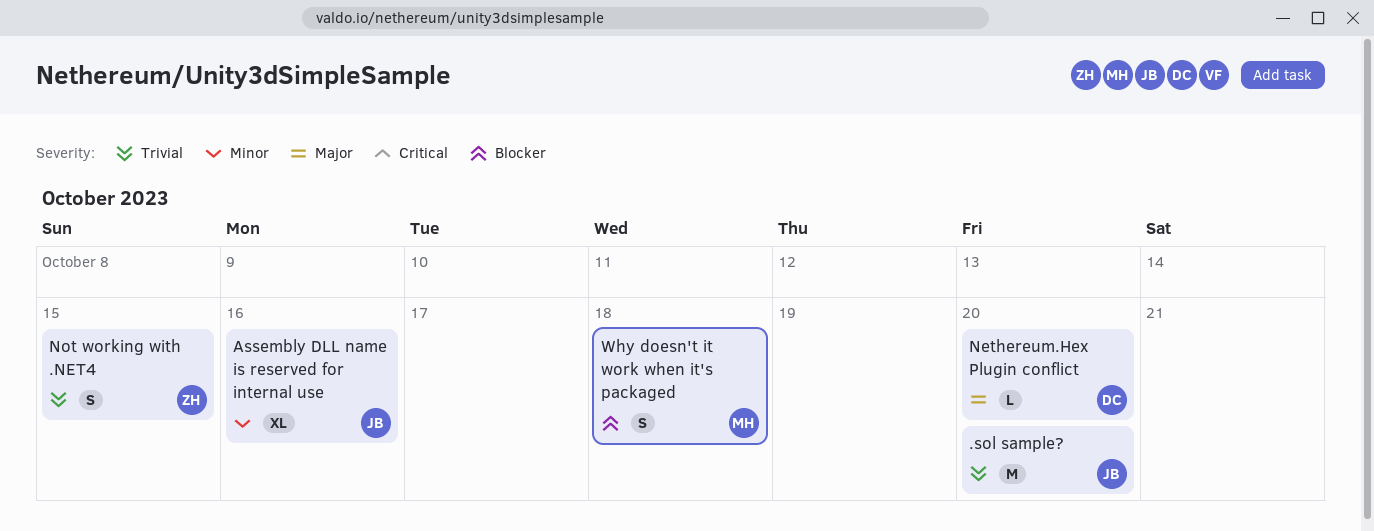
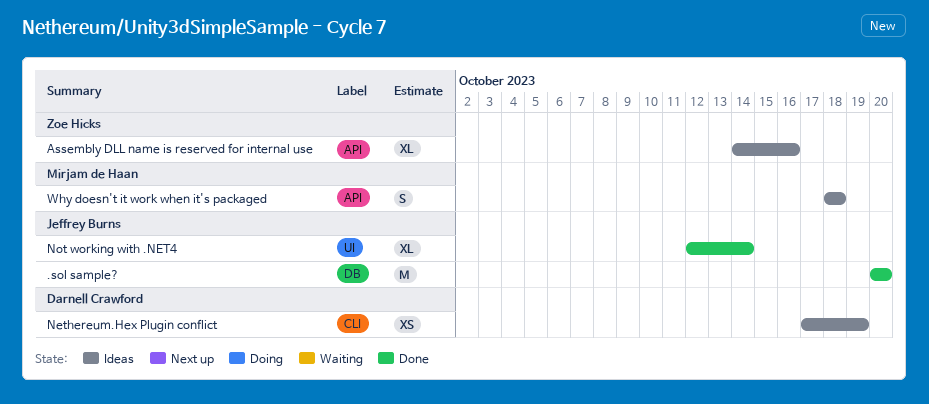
Assembly DLL name is reserved for internal use, owner: Jeffrey Burns -> Zoe Hicks
Nethereum.Hex Plugin conflict, estimate: L -> XS
Nethereum.Hex Plugin conflict, due: Oct 20 -> Oct 19
Not working with .NET4, owner: Zoe Hicks -> Jeffrey Burns
Not working with .NET4, estimate: S -> XL
Not working with .NET4, due: Oct 15 -> Oct 14

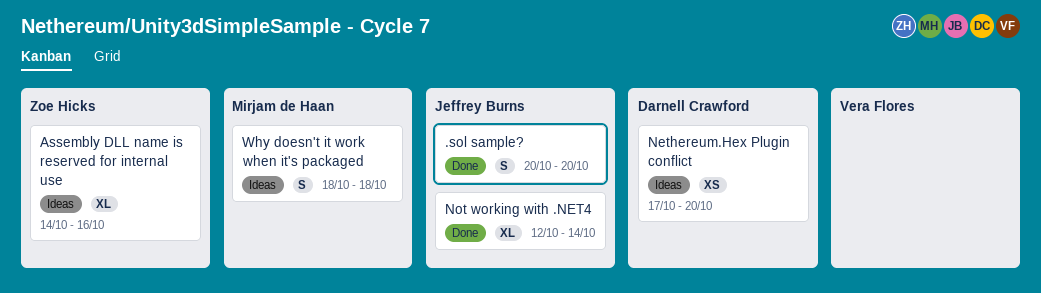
.sol sample?, estimate: M -> S
Nethereum.Hex Plugin conflict, due: Oct 19 -> Oct 20

